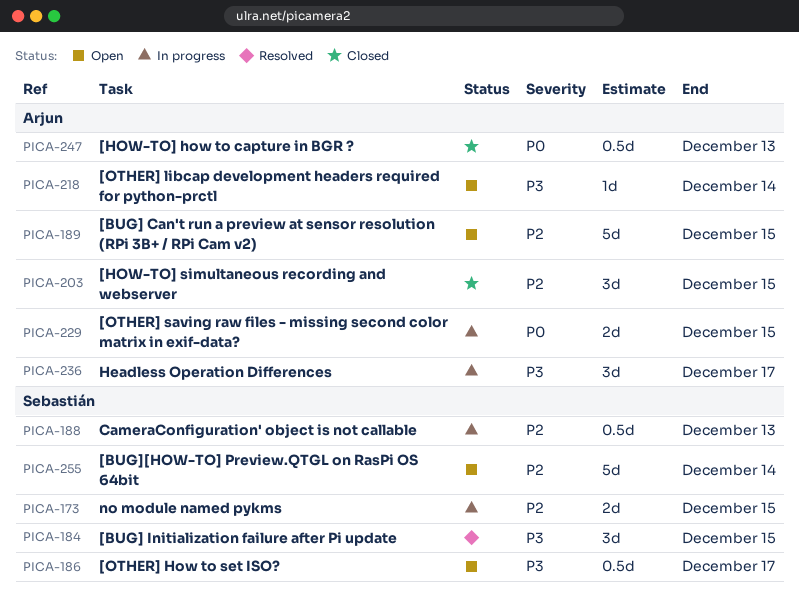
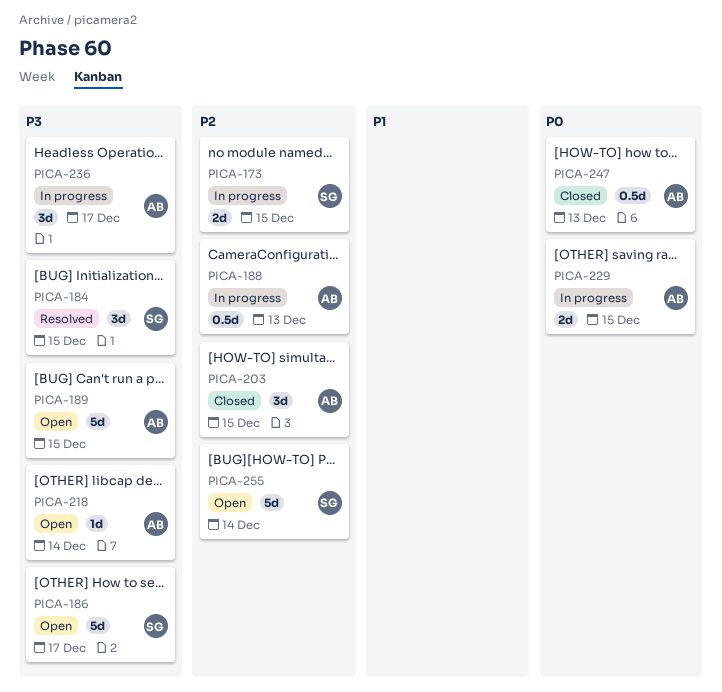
PICA-186, estimate: 0.5d -> 5d
PICA-188, owner: Sebastián -> Arjun
PICA-189, priority: P2 -> P3

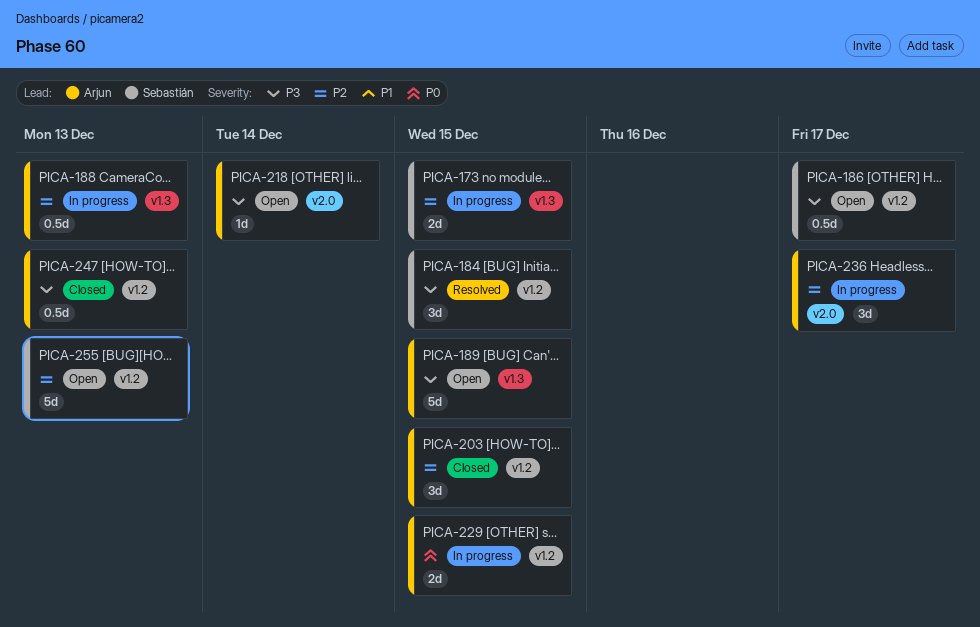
PICA-186, estimate: 5d -> 0.5d
PICA-236, priority: P3 -> P2
PICA-247, priority: P0 -> P3
PICA-255, due: Dec 14 -> Dec 13

